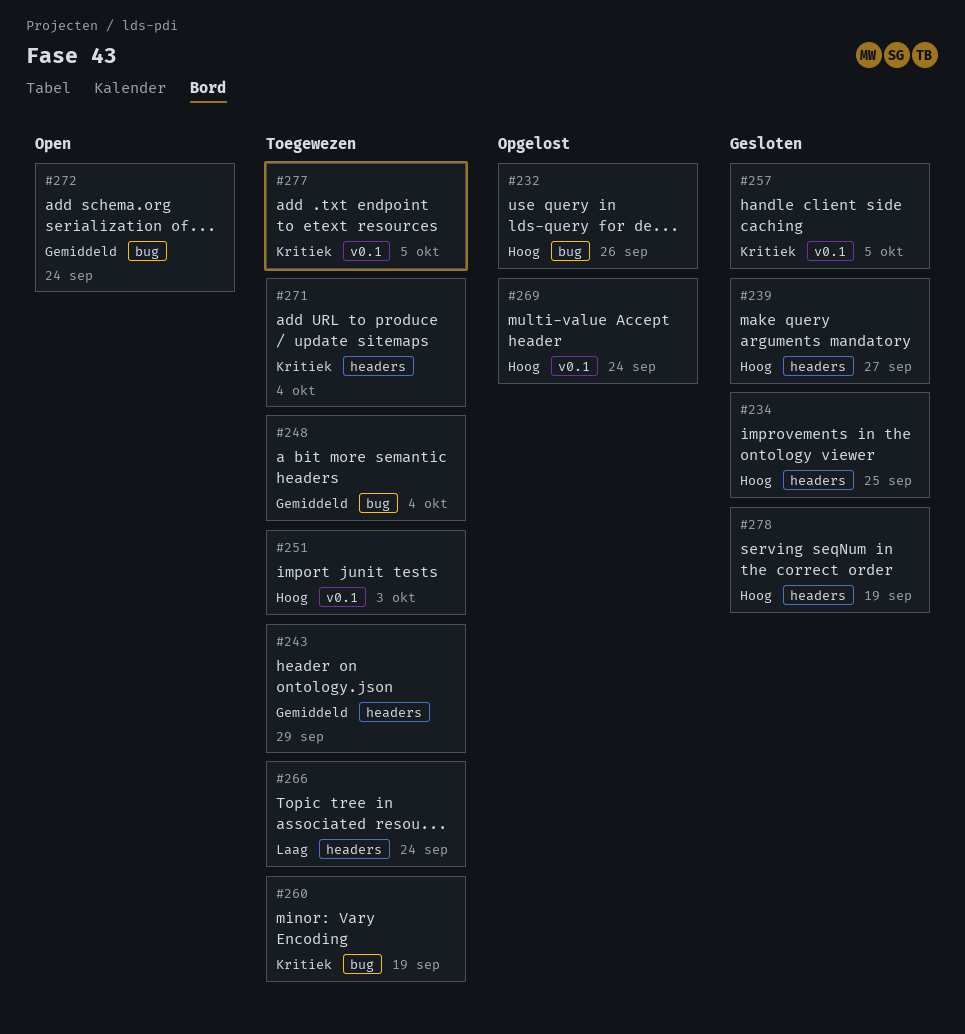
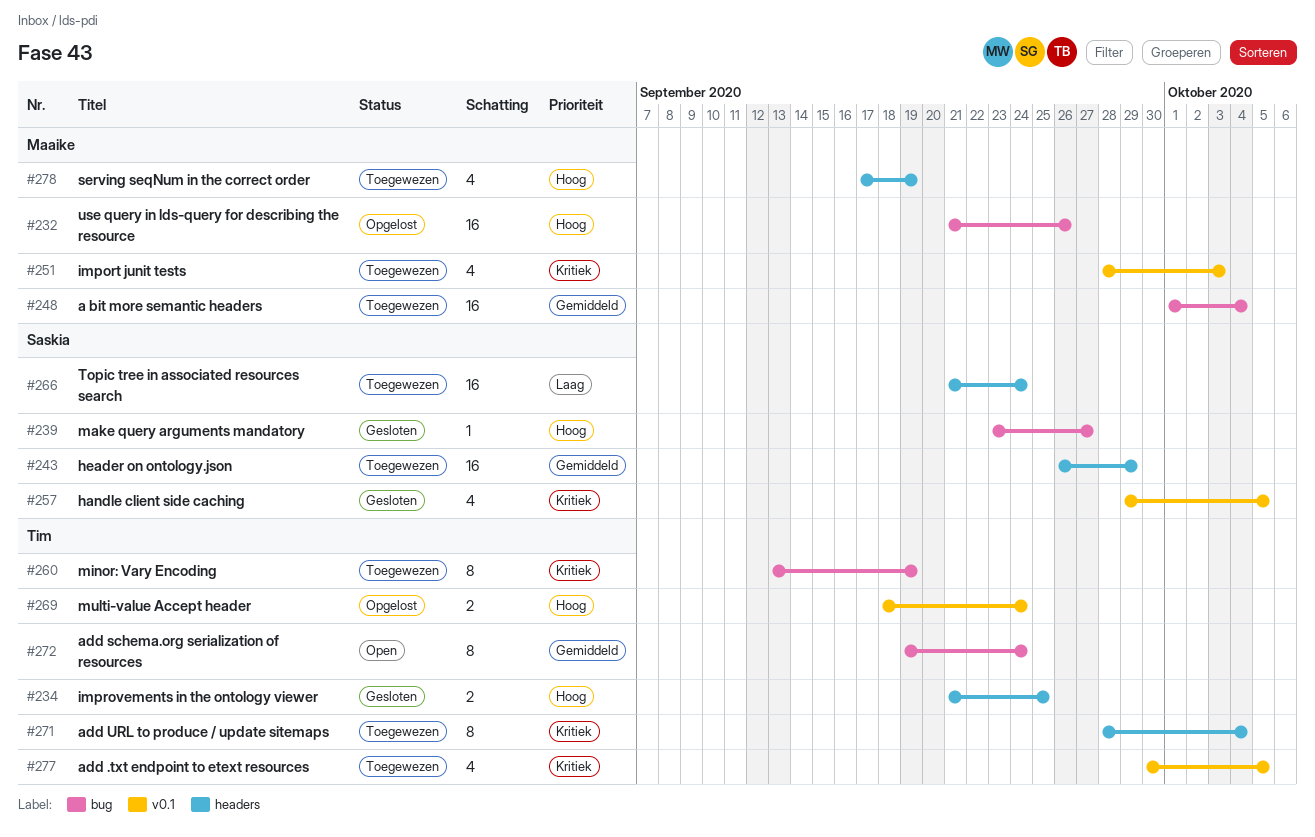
#239, label: headers -> bug
#251, priority: Hoog -> Kritiek
#278, status: Gesloten -> Toegewezen

